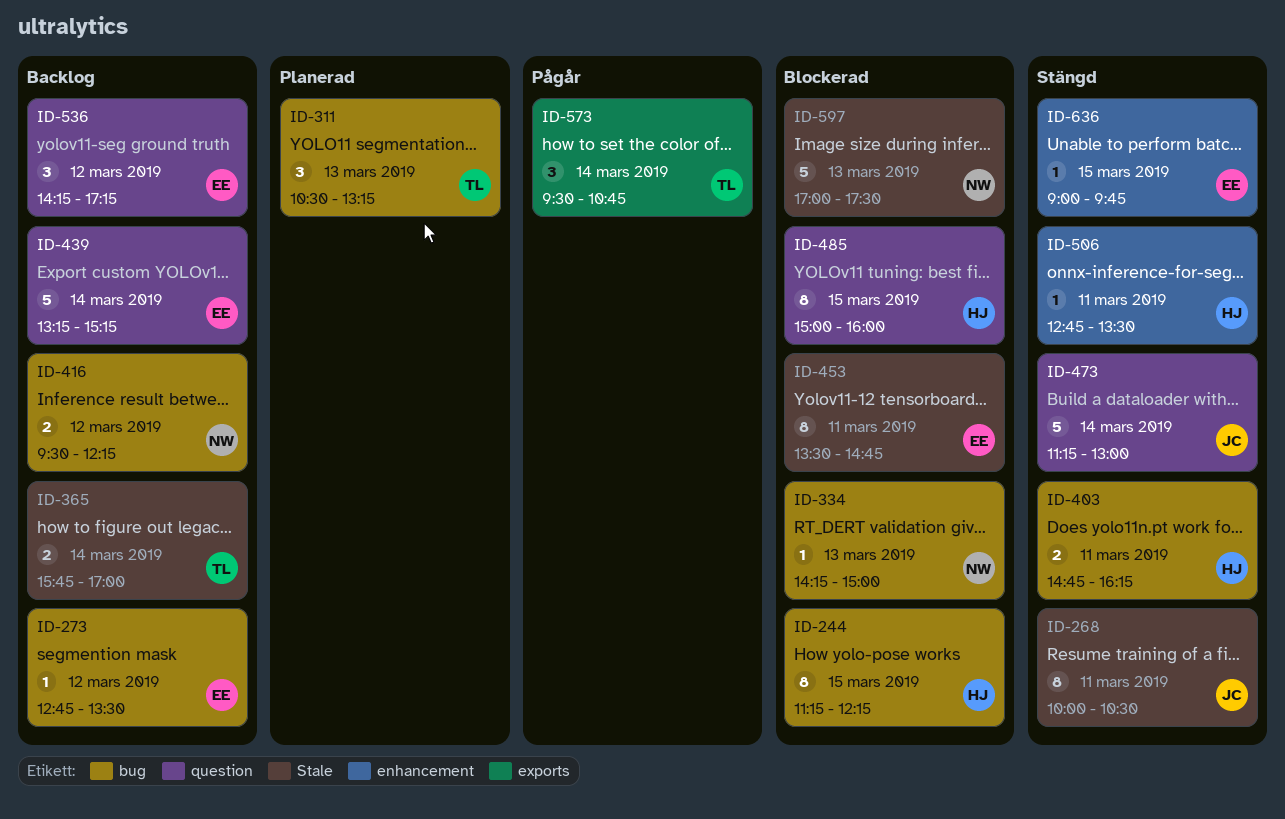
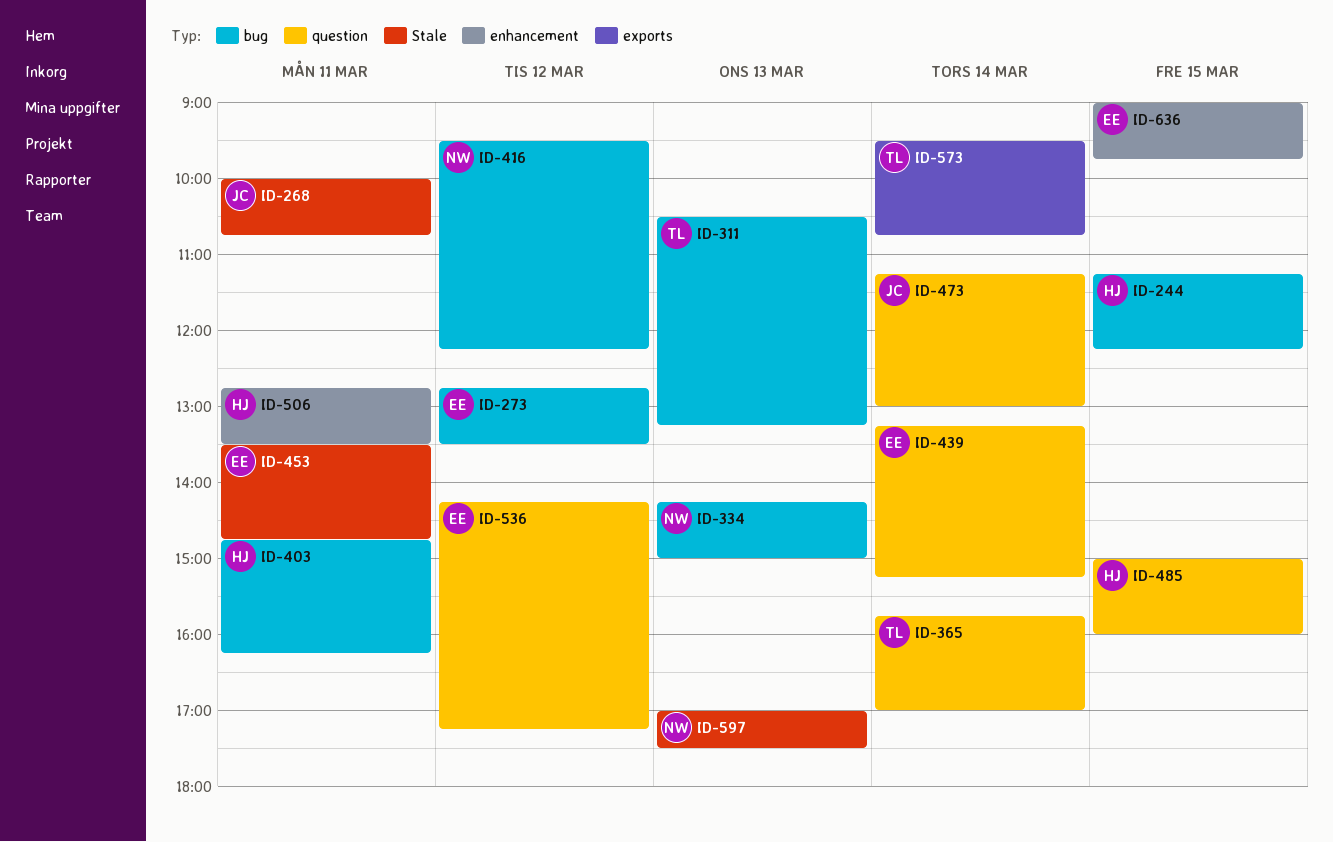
ID-268, ends: 10:30 -> 10:45
ID-365, label: Stale -> question

